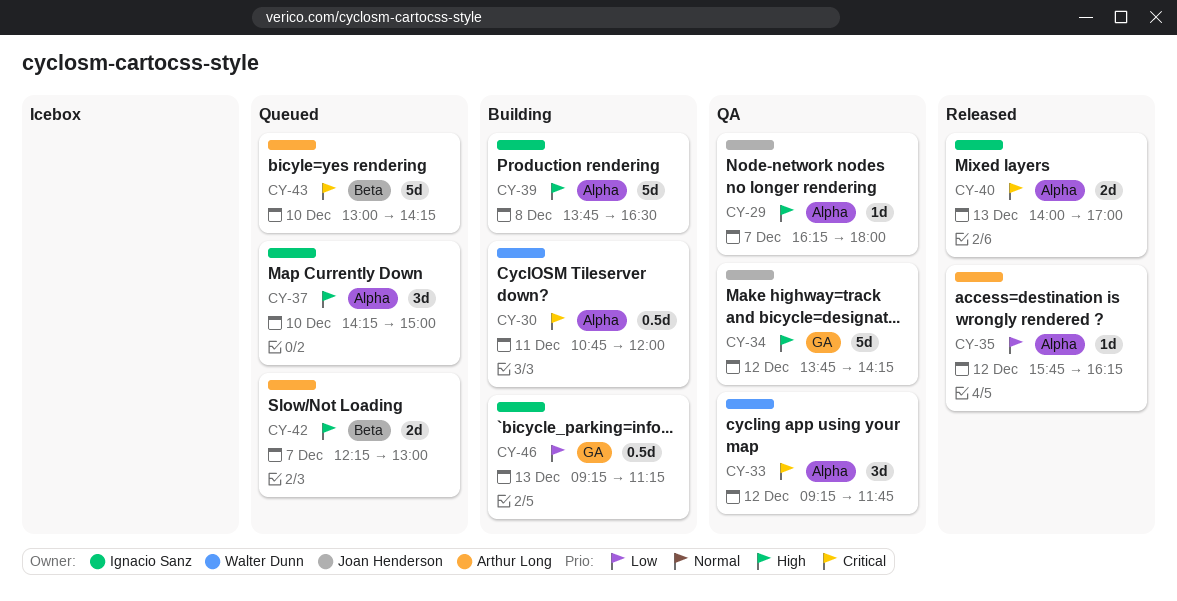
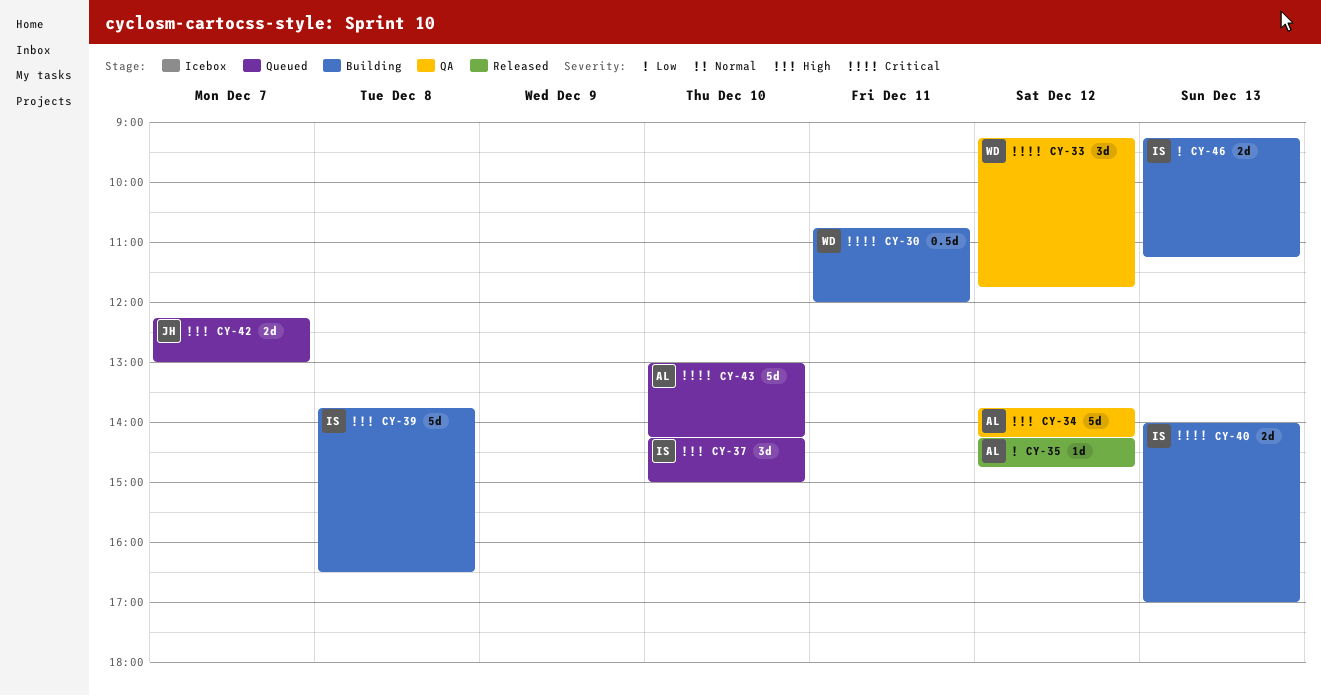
CY-29: present -> none
CY-34, owner: Joan Henderson -> Arthur Long
CY-35, begins: 15:45 -> 14:15
CY-35, ends: 16:15 -> 14:45
CY-40, status: Released -> Building
CY-42, owner: Arthur Long -> Joan Henderson
CY-46, estimate: 0.5d -> 2d

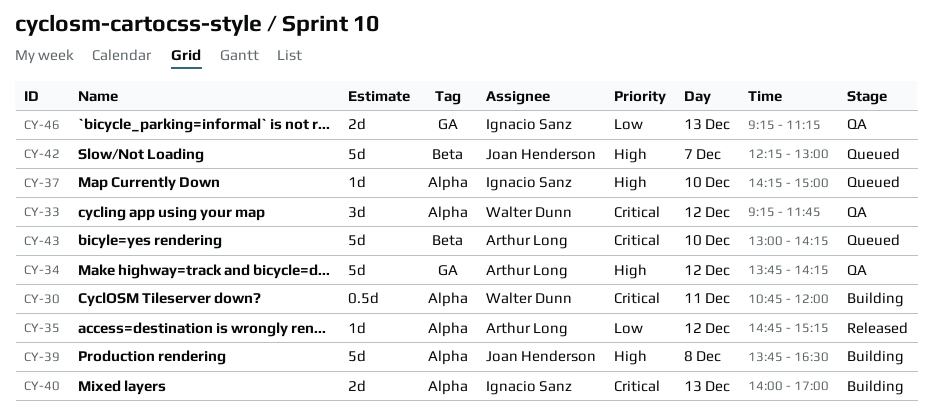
CY-35, begins: 14:15 -> 14:45
CY-35, ends: 14:45 -> 15:15
CY-37, estimate: 3d -> 1d
CY-39, owner: Ignacio Sanz -> Joan Henderson
CY-42, estimate: 2d -> 5d
CY-46, status: Building -> QA

